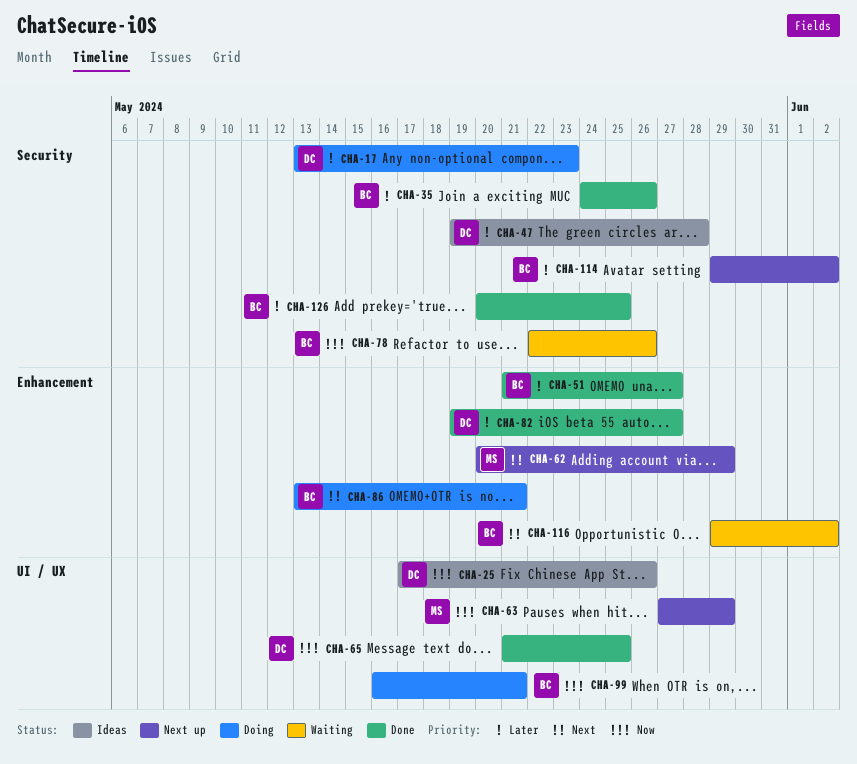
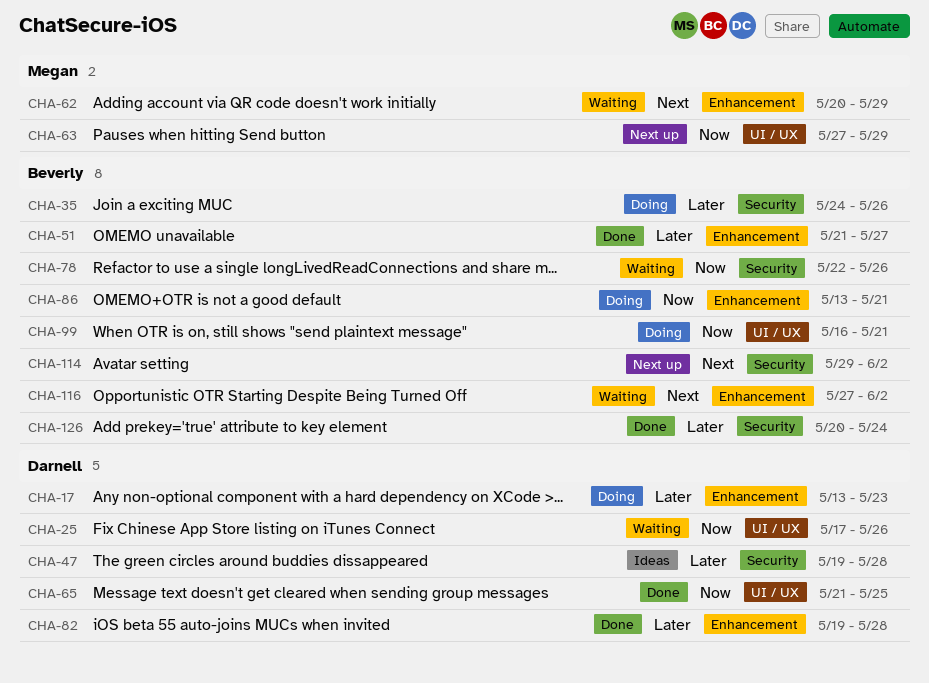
CHA-17, label: Security -> Enhancement
CHA-25, status: Ideas -> Waiting
CHA-35, status: Done -> Doing
CHA-62, status: Next up -> Waiting
CHA-82, due: May 27 -> May 28
CHA-86, priority: Next -> Now
CHA-114, priority: Later -> Next
CHA-116, start: May 29 -> May 27
CHA-126, due: May 25 -> May 24

